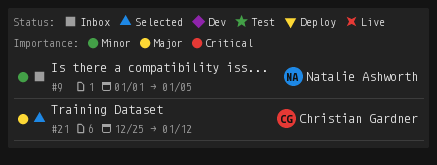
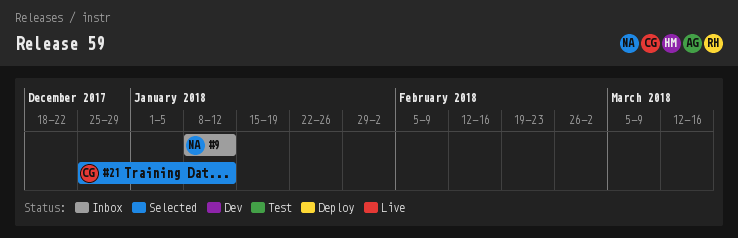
#9, start: Jan 1 -> Jan 8
#9, due: Jan 5 -> Jan 12

